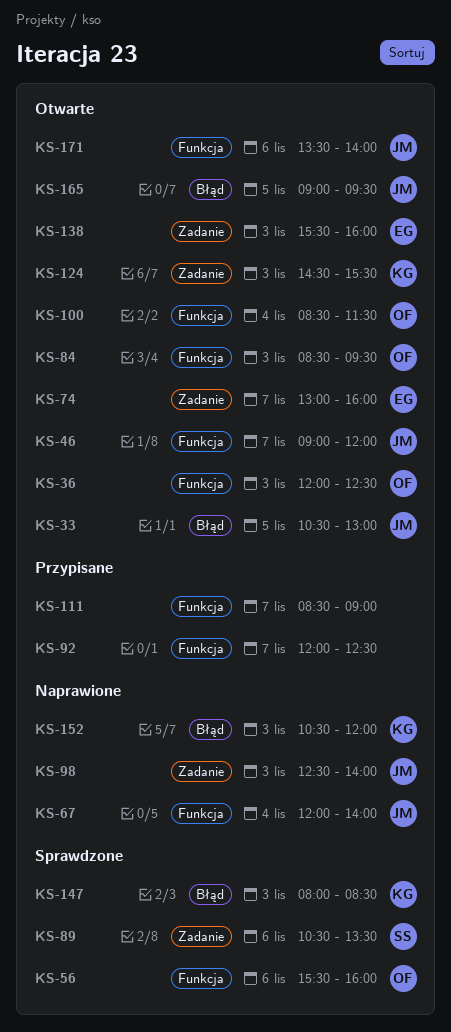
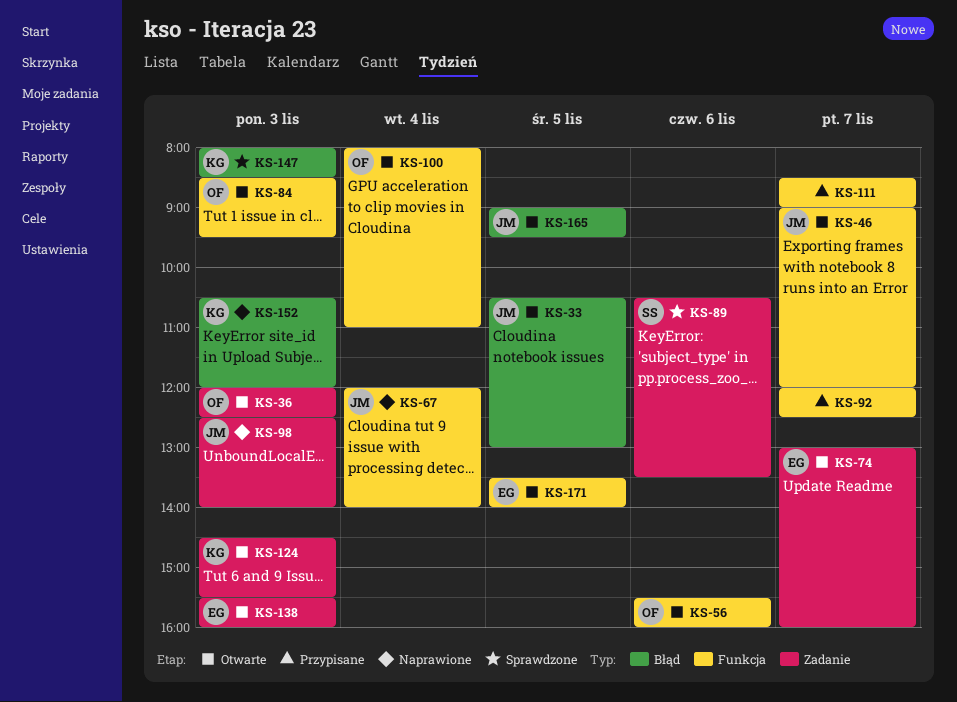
KS-36, label: Funkcja -> Zadanie
KS-56, status: Sprawdzone -> Otwarte
KS-100, begins: 08:30 -> 08:00
KS-100, ends: 11:30 -> 11:00
KS-171, owner: JM -> EG
KS-171, day: Nov 6 -> Nov 5

